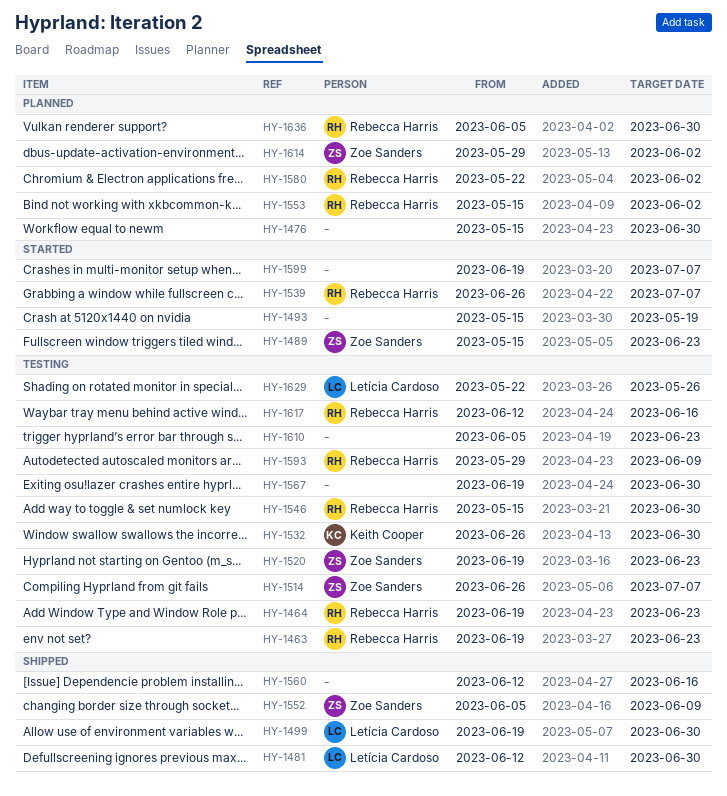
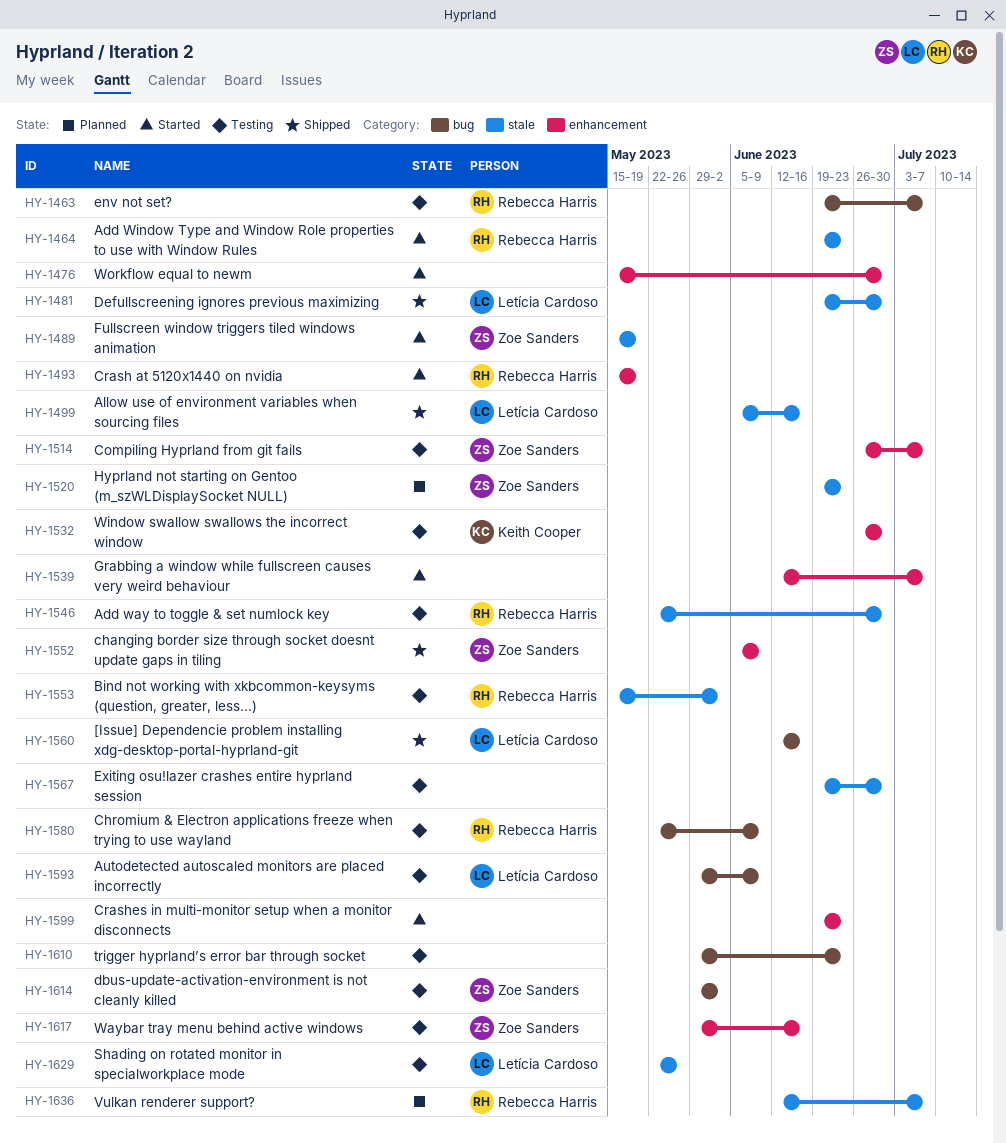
HY-1463, due: Jun 23 -> Jul 7
HY-1464, status: Testing -> Started
HY-1476, status: Planned -> Started
HY-1481, start: Jun 12 -> Jun 19
HY-1489, due: Jun 23 -> May 19
HY-1493, owner: none -> Rebecca Harris
HY-1499, start: Jun 19 -> Jun 5
HY-1499, due: Jun 30 -> Jun 16
HY-1520, status: Testing -> Planned
HY-1539, owner: Rebecca Harris -> none
HY-1539, start: Jun 26 -> Jun 12
HY-1546, start: May 15 -> May 22
HY-1553, status: Planned -> Testing
HY-1560, owner: none -> Letícia Cardoso
HY-1580, status: Planned -> Testing
HY-1580, due: Jun 2 -> Jun 9
HY-1593, owner: Rebecca Harris -> Letícia Cardoso
HY-1599, due: Jul 7 -> Jun 23
HY-1610, start: Jun 5 -> May 29
HY-1614, status: Planned -> Testing
HY-1617, owner: Rebecca Harris -> Zoe Sanders
HY-1617, start: Jun 12 -> May 29
HY-1636, start: Jun 5 -> Jun 12
HY-1636, due: Jun 30 -> Jul 7

